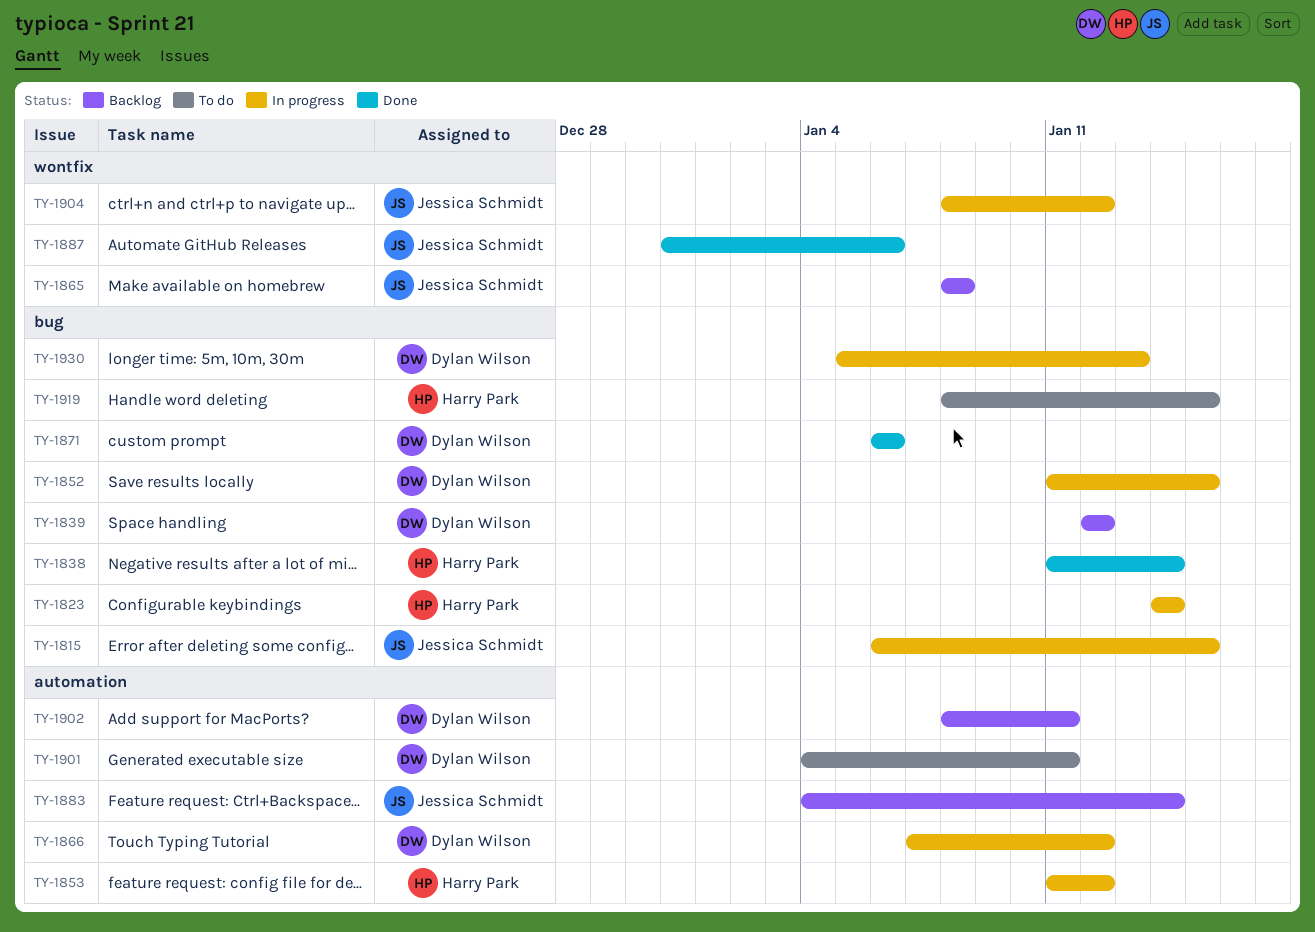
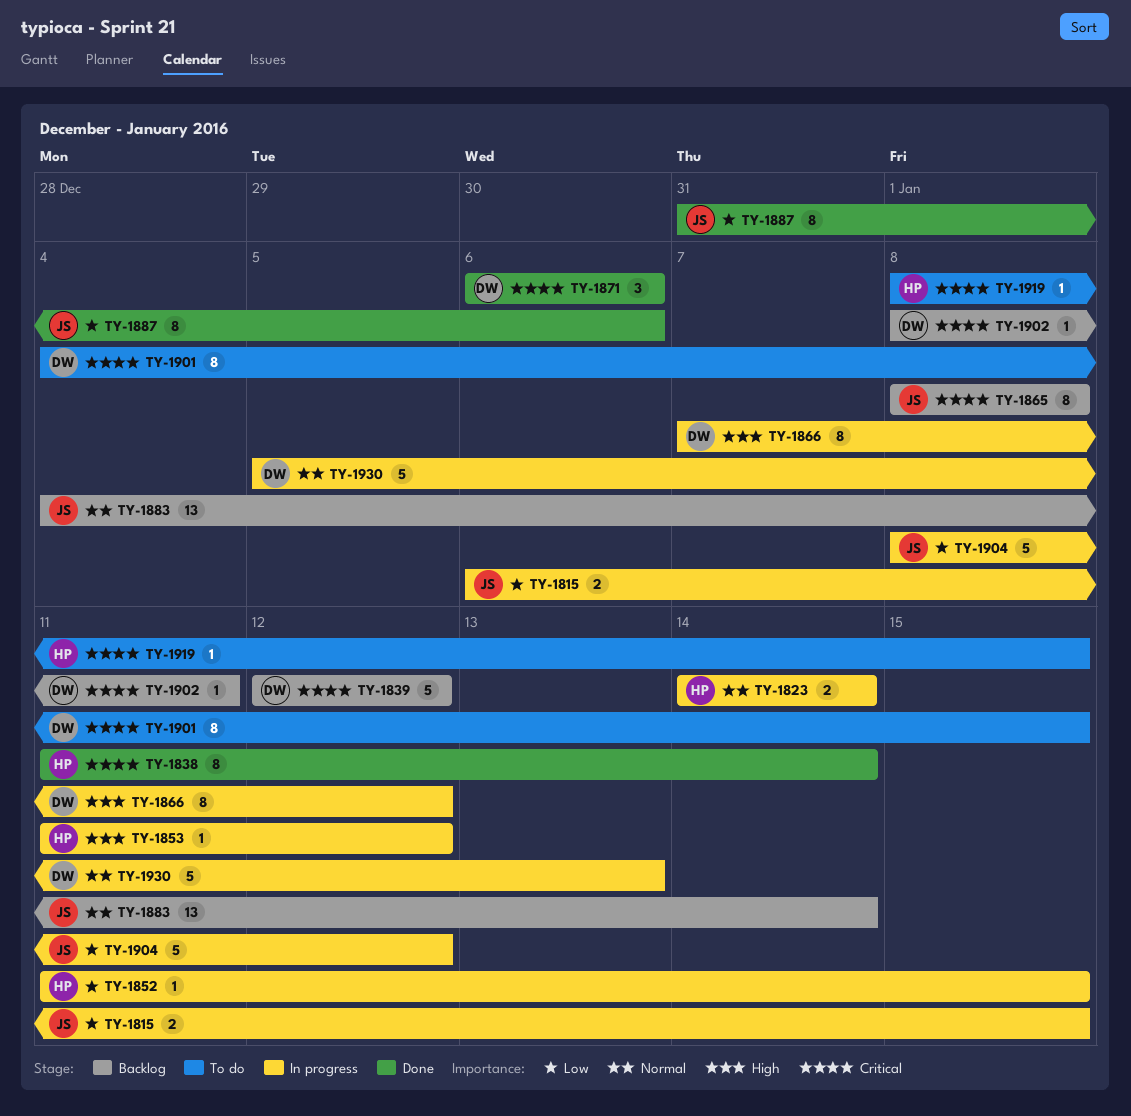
TY-1852, owner: Dylan Wilson -> Harry Park
TY-1901, due: Jan 11 -> Jan 15

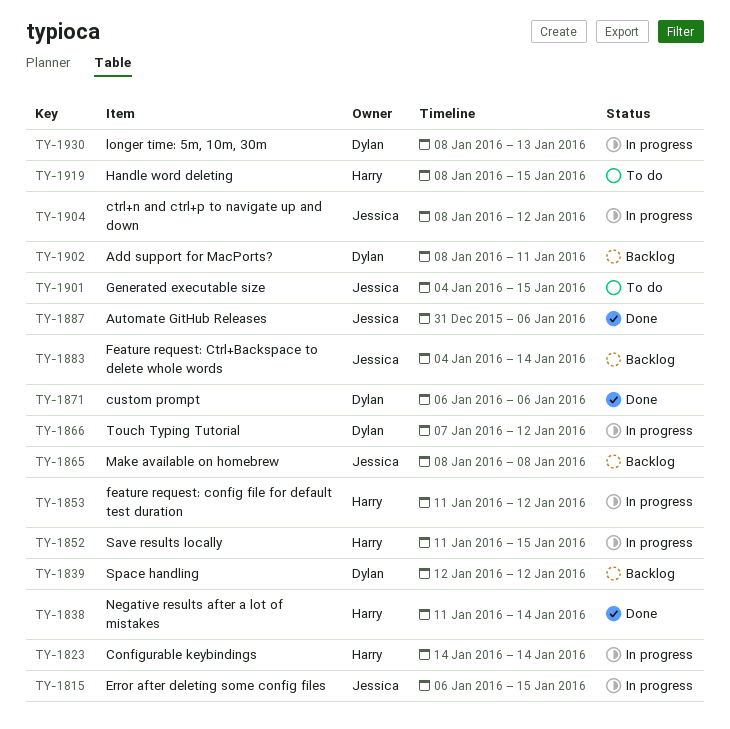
TY-1901, owner: Dylan -> Jessica
TY-1930, start: Jan 5 -> Jan 8

